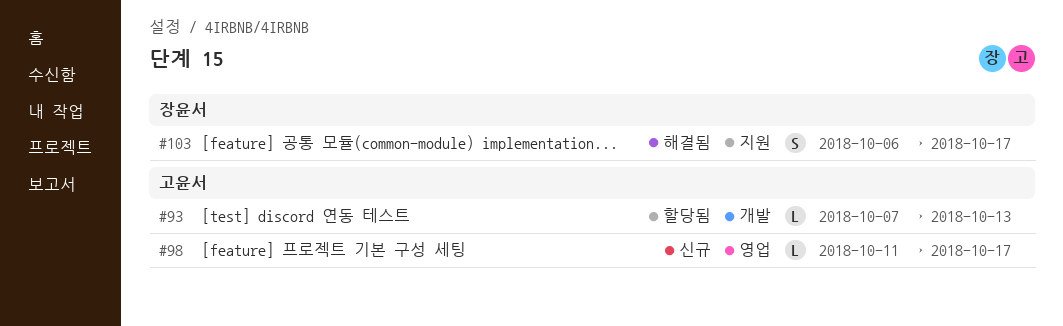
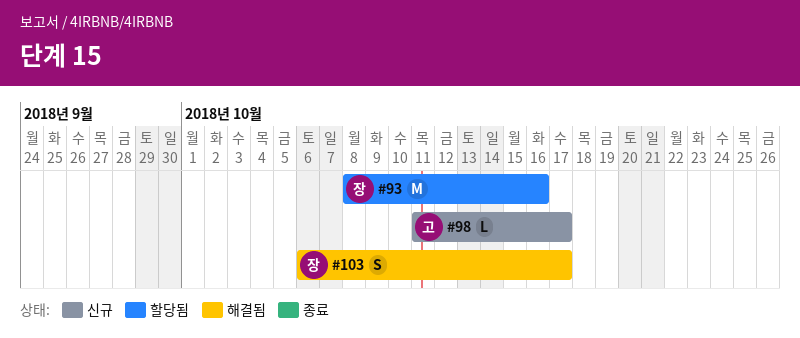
#93, owner: 고윤서 -> 장윤서
#93, estimate: L -> M
#93, start: Oct 7 -> Oct 8
#93, due: Oct 13 -> Oct 16

